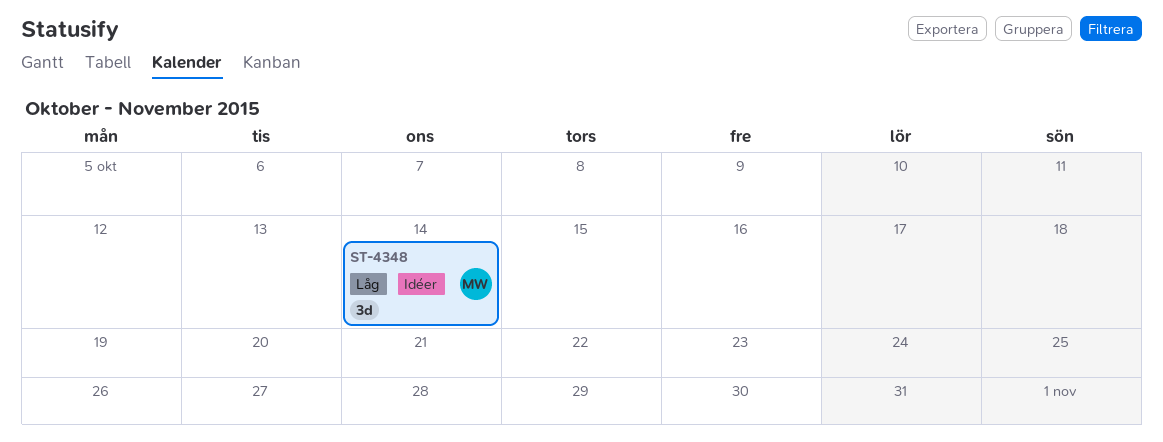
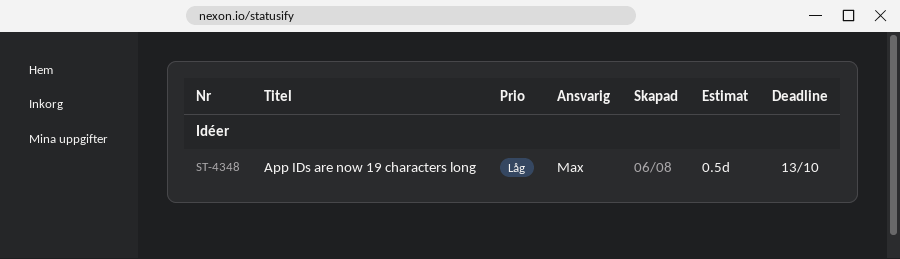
ST-4348, estimate: 3d -> 0.5d
ST-4348, due: Oct 14 -> Oct 13

